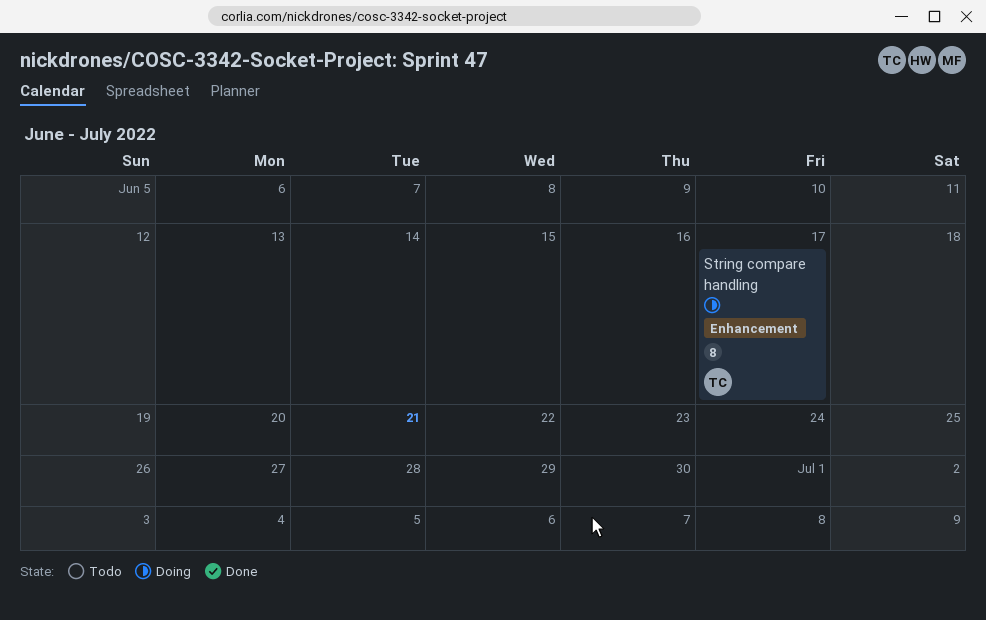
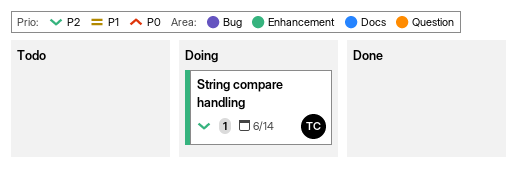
String compare handling, estimate: 8 -> 1
String compare handling, due: Jun 17 -> Jun 14

